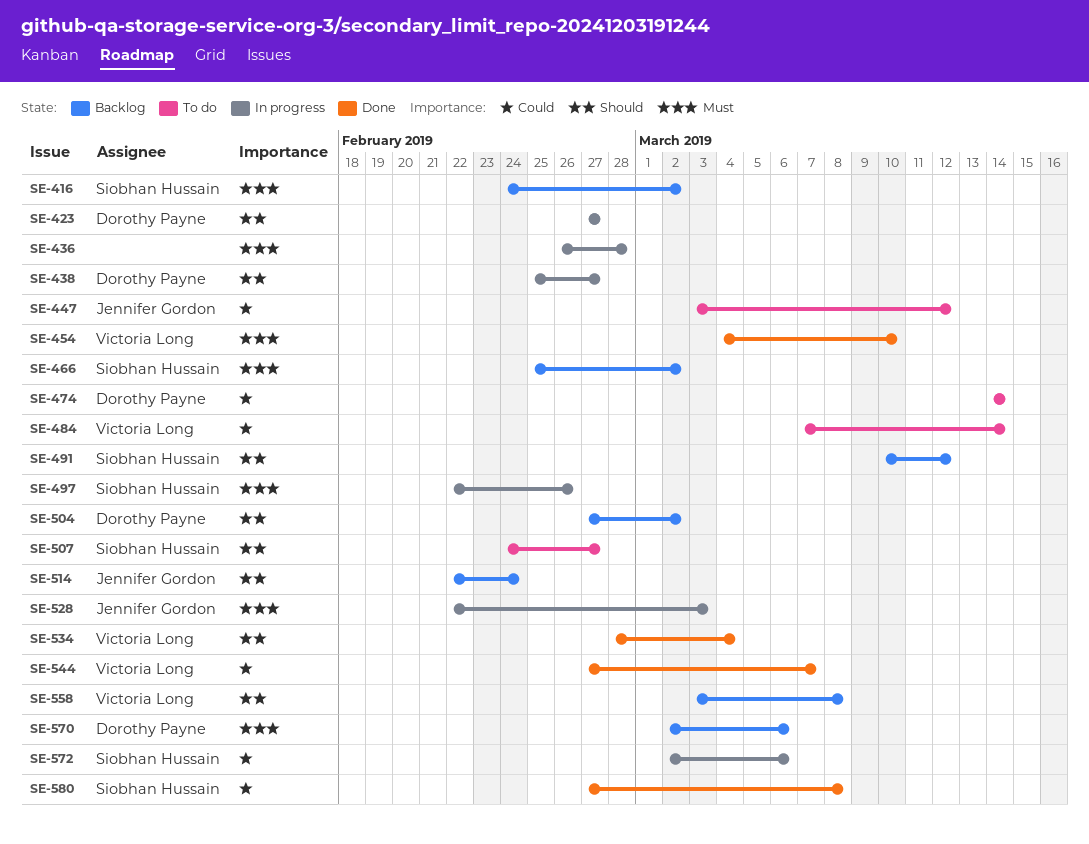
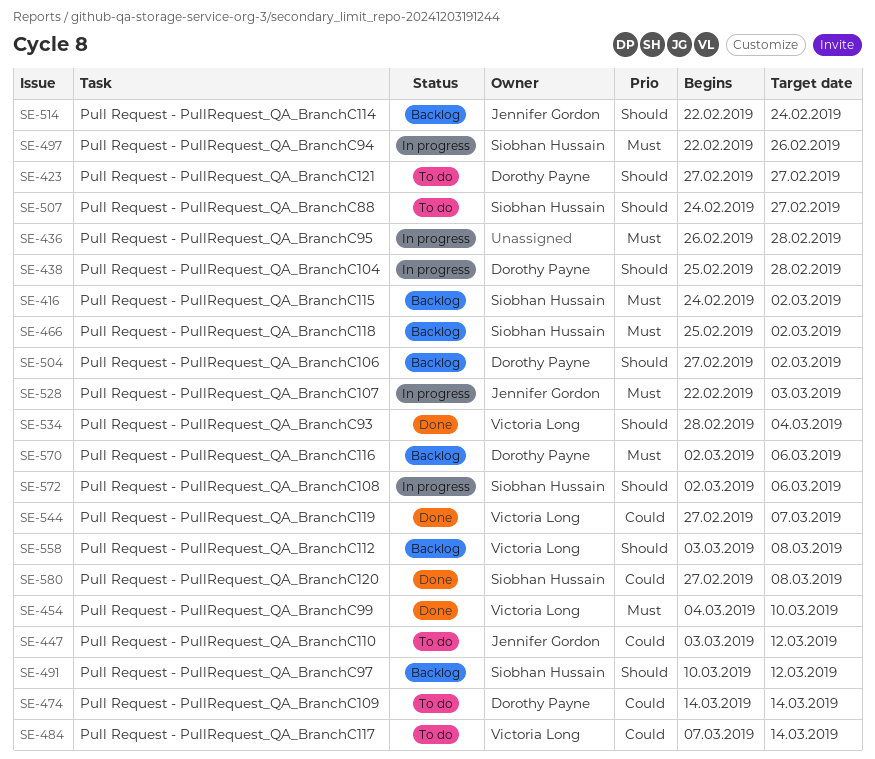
SE-423, status: In progress -> To do
SE-438, due: Feb 27 -> Feb 28
SE-572, priority: Could -> Should

